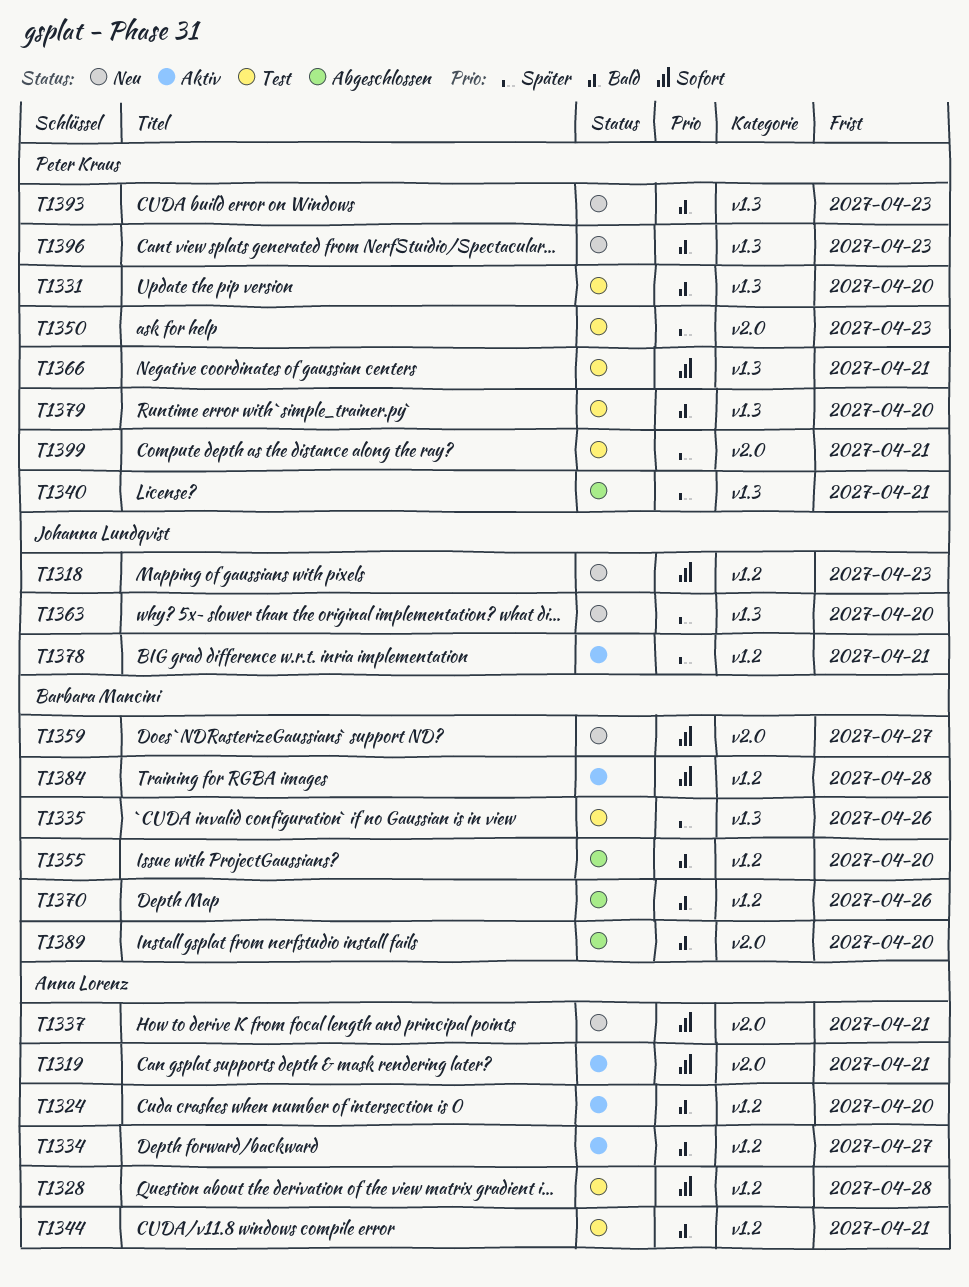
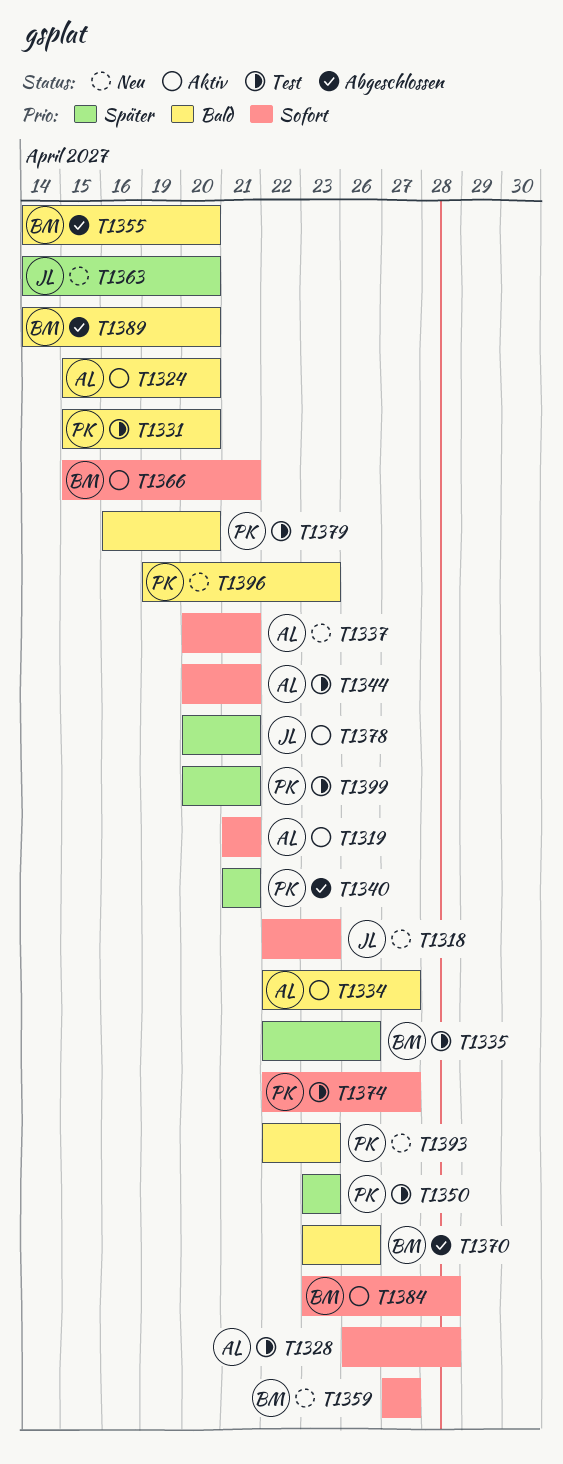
T1344, priority: Bald -> Sofort
T1366, status: Test -> Aktiv
T1366, owner: Peter Kraus -> Barbara Mancini
T1374: none -> present

